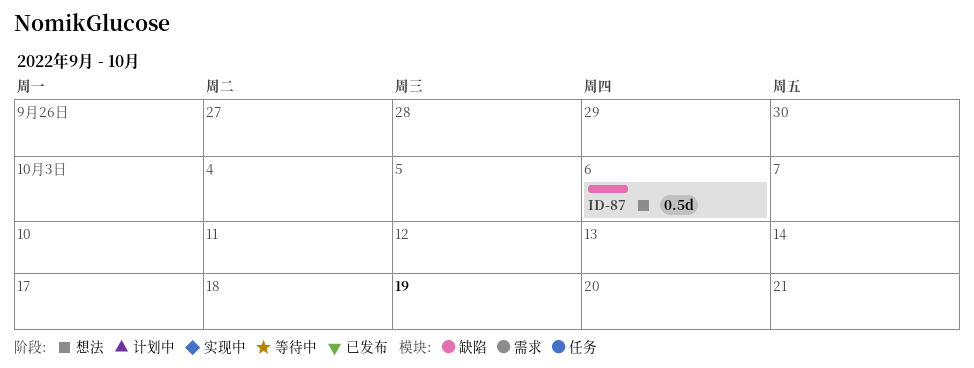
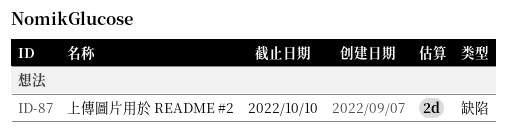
ID-87, estimate: 0.5d -> 2d
ID-87, due: Oct 6 -> Oct 10

